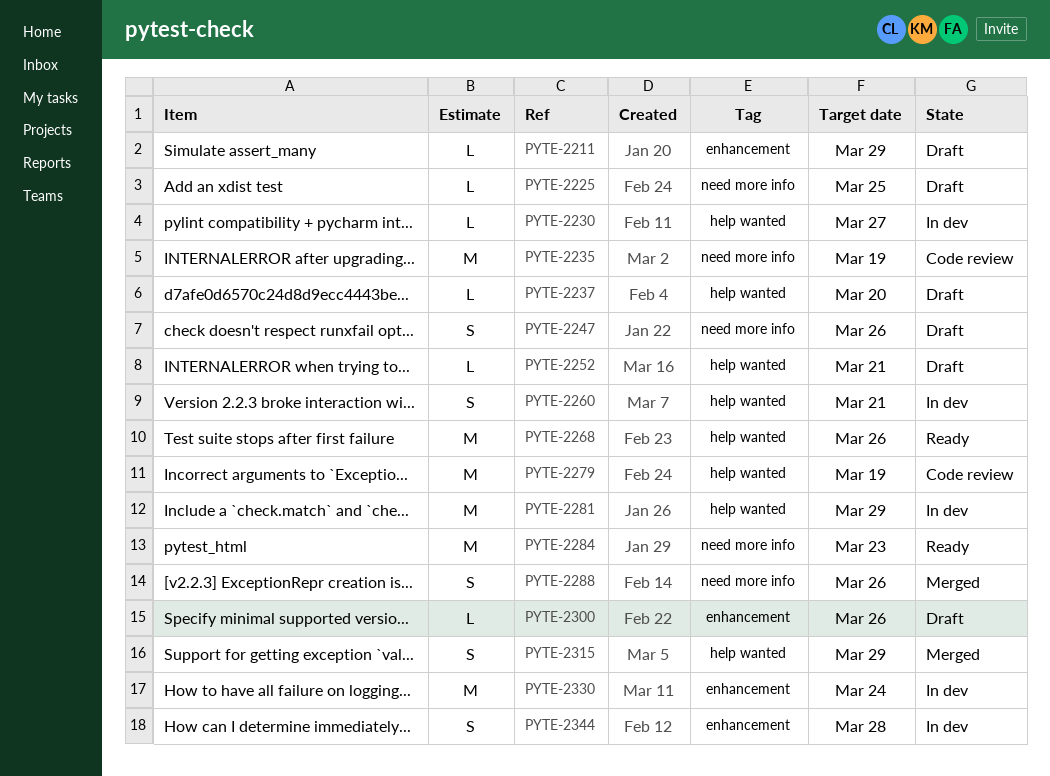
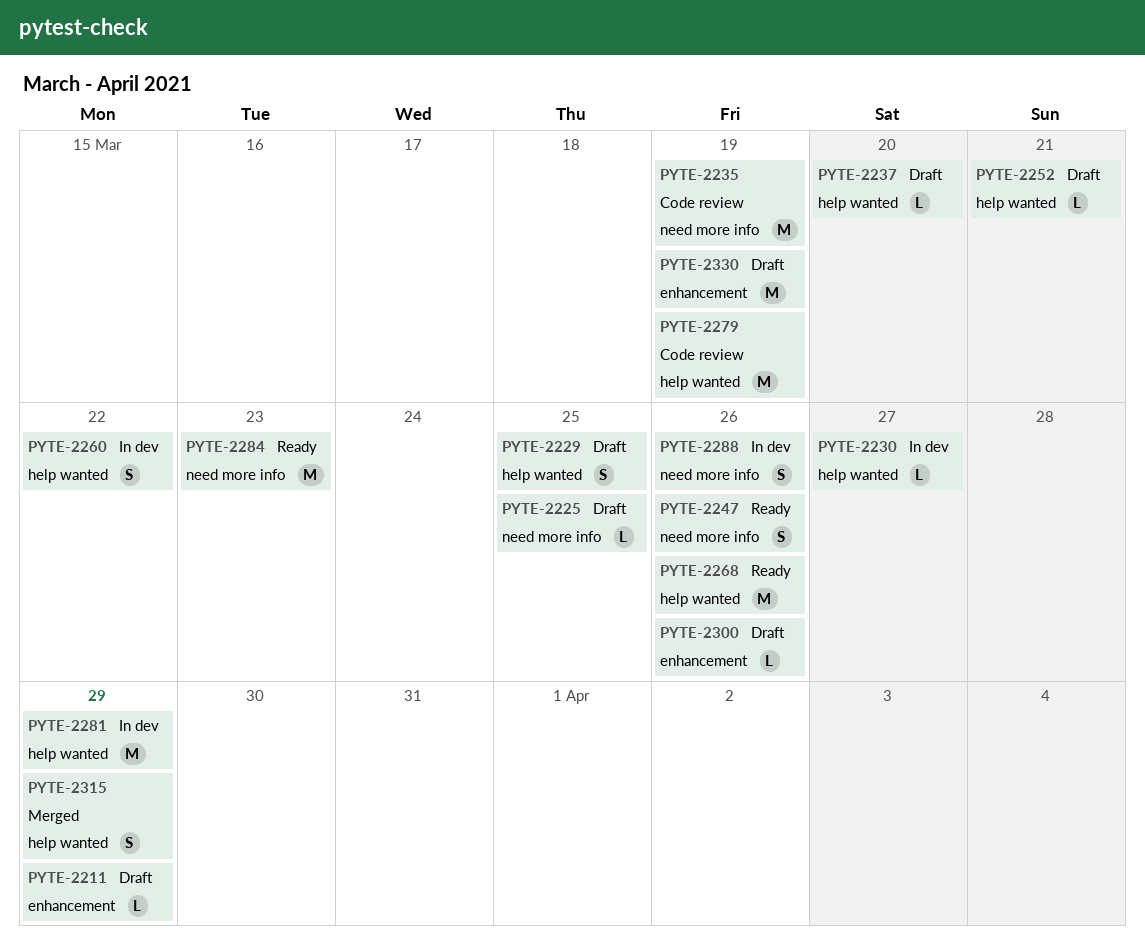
PYTE-2229: none -> present
PYTE-2247, status: Draft -> Ready
PYTE-2260, due: Mar 21 -> Mar 22
PYTE-2288, status: Merged -> In dev
PYTE-2330, status: In dev -> Draft
PYTE-2330, due: Mar 24 -> Mar 19
PYTE-2344: present -> none

